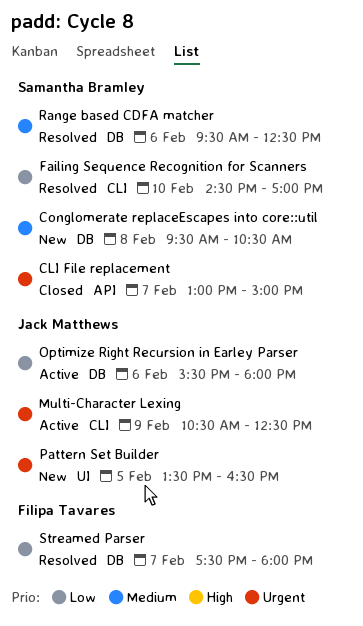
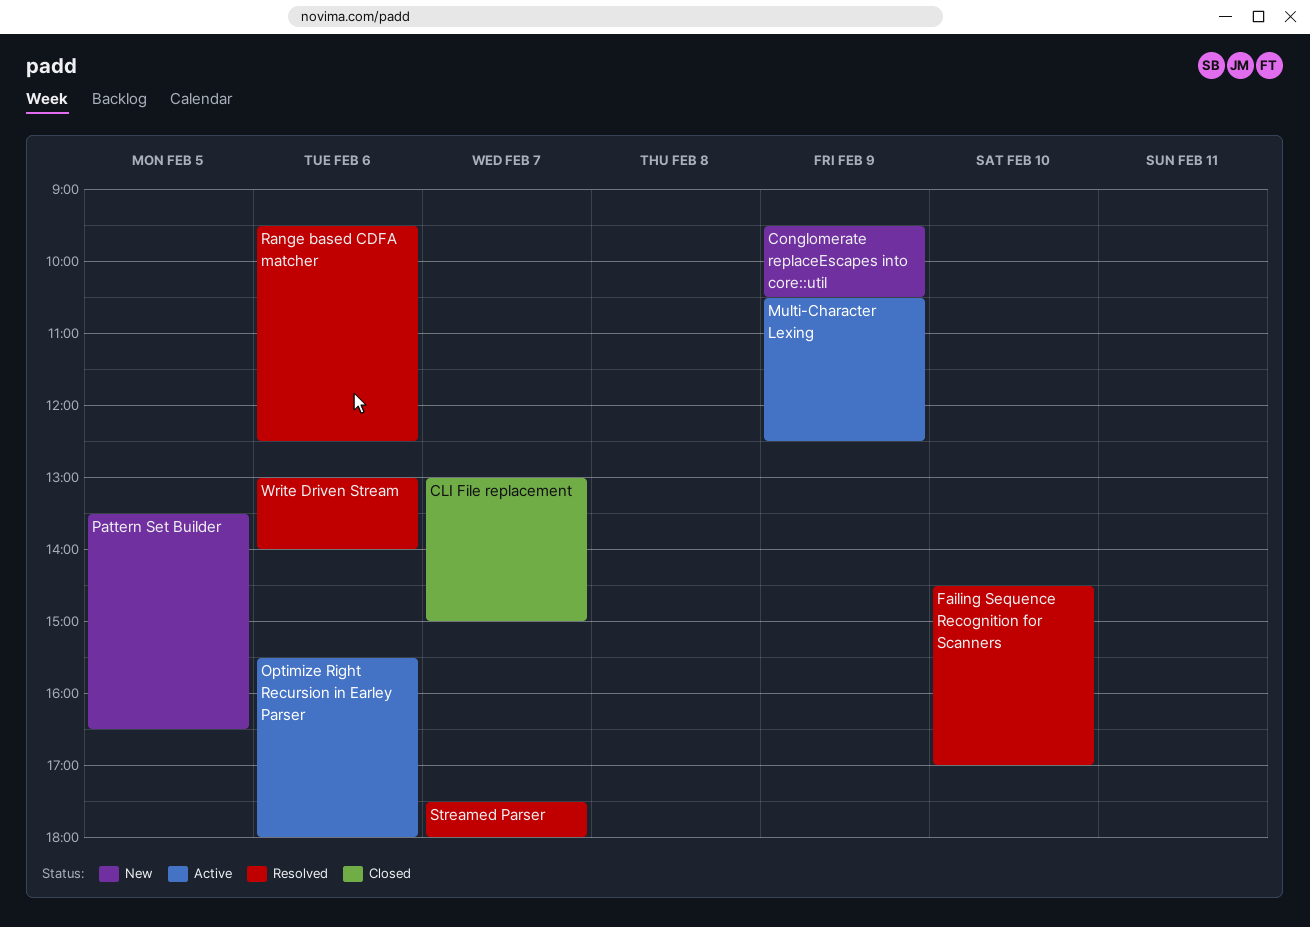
Conglomerate replaceEscapes into core::util, day: Feb 8 -> Feb 9
Write Driven Stream: none -> present

